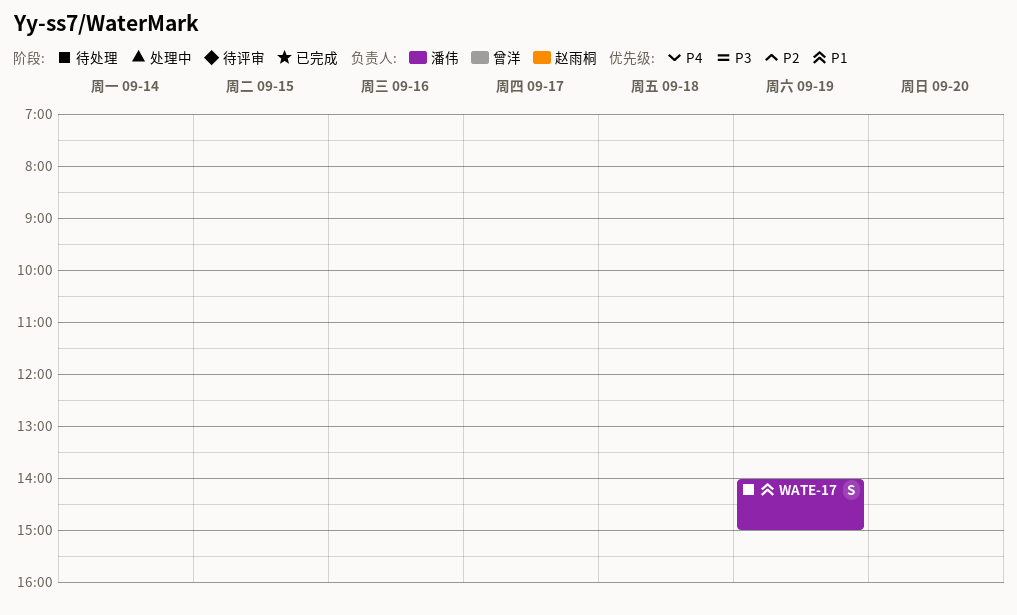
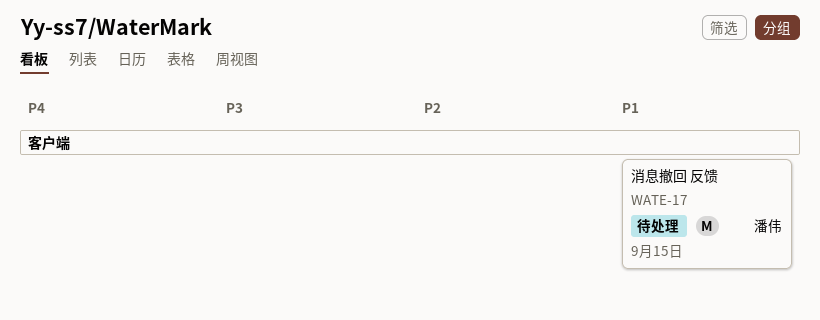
WATE-17, estimate: S -> M
WATE-17, day: Sep 19 -> Sep 15

